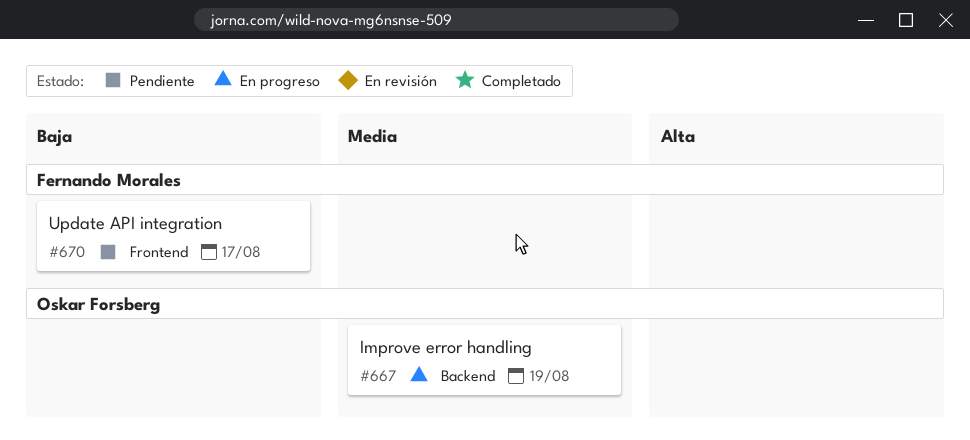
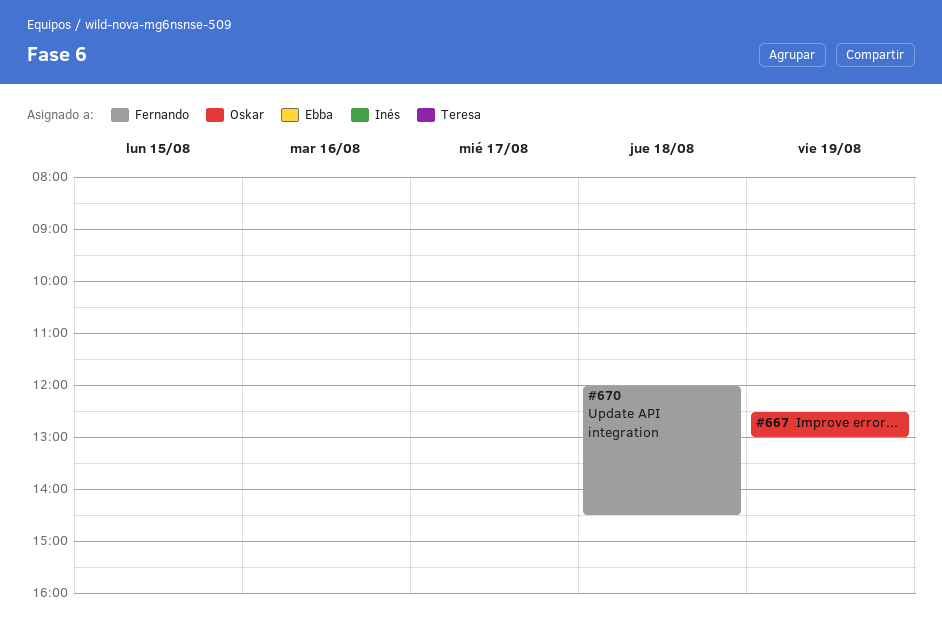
#670, day: Aug 17 -> Aug 18

